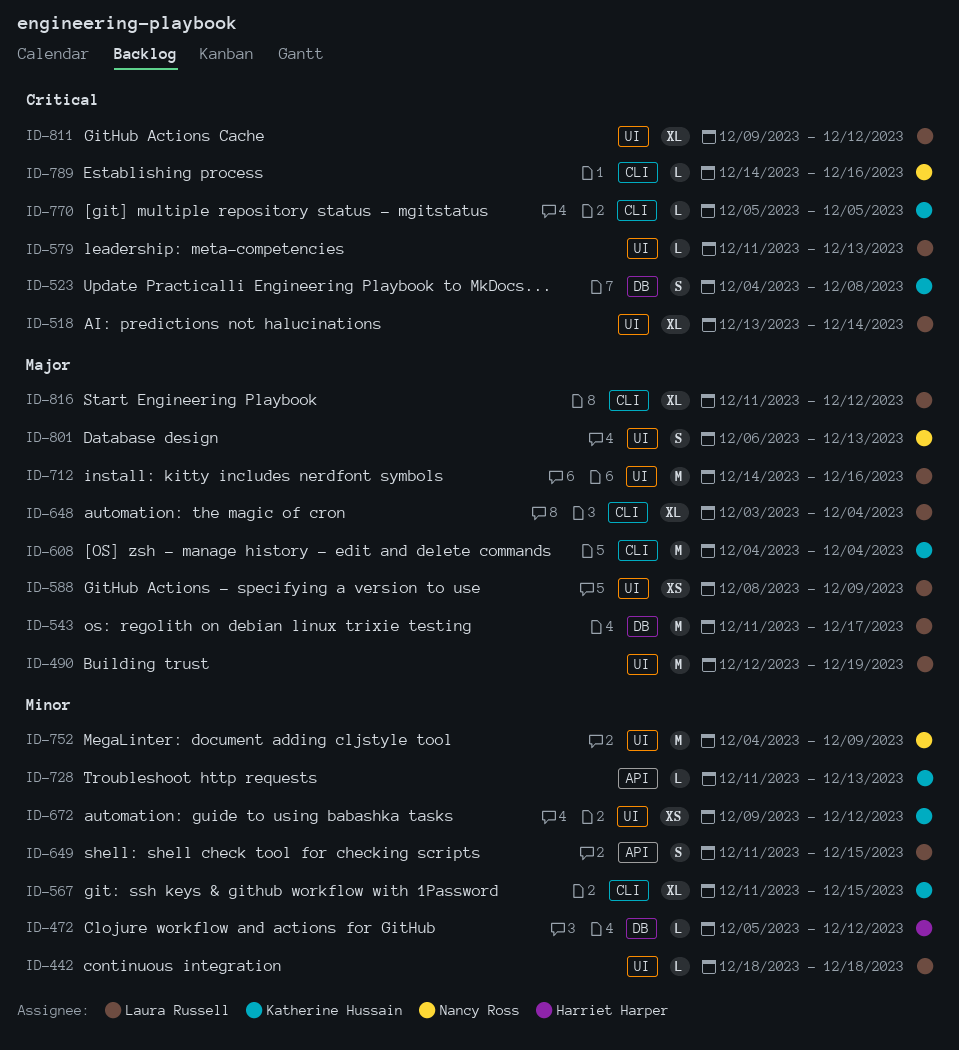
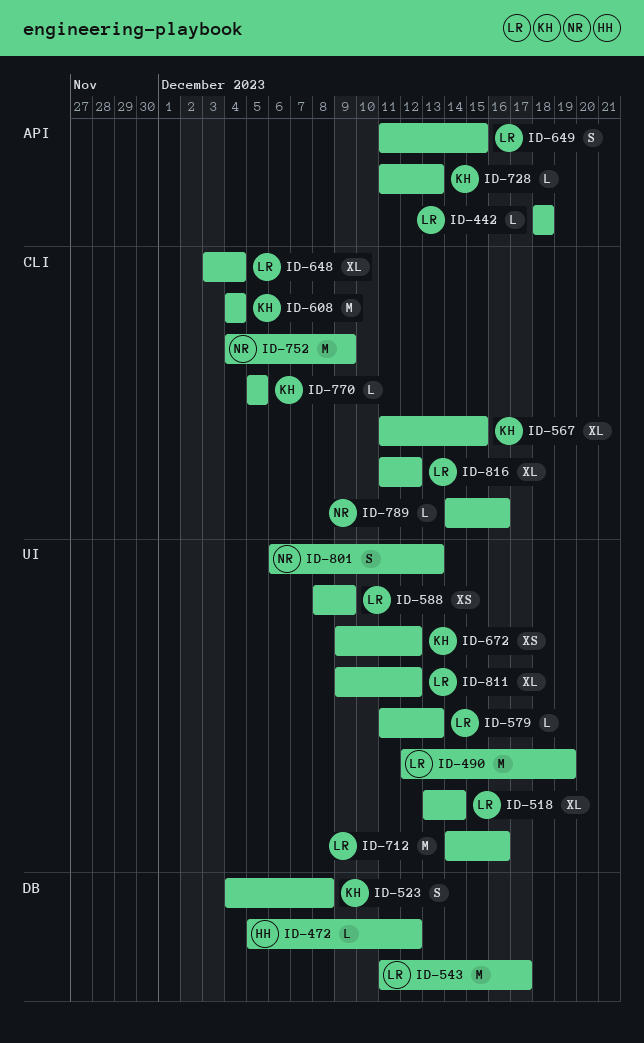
ID-442, label: UI -> API
ID-752, label: UI -> CLI

